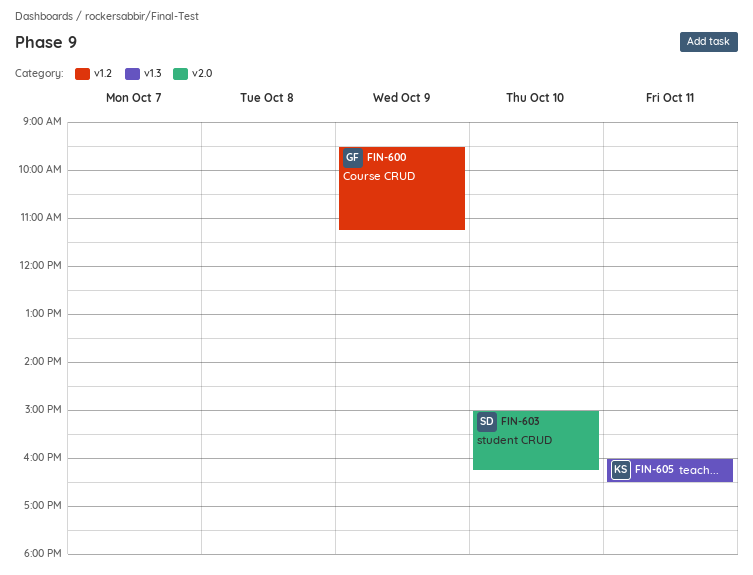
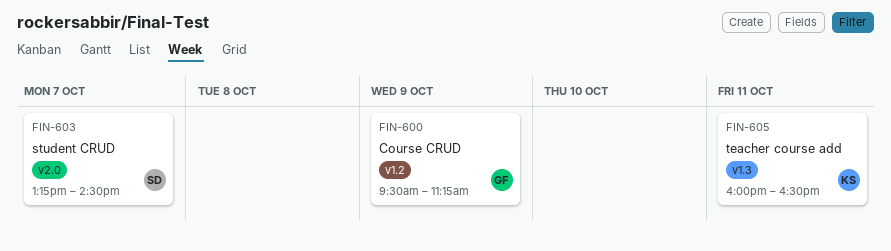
FIN-603, day: Oct 10 -> Oct 7
FIN-603, begins: 15:00 -> 13:15
FIN-603, ends: 16:15 -> 14:30

